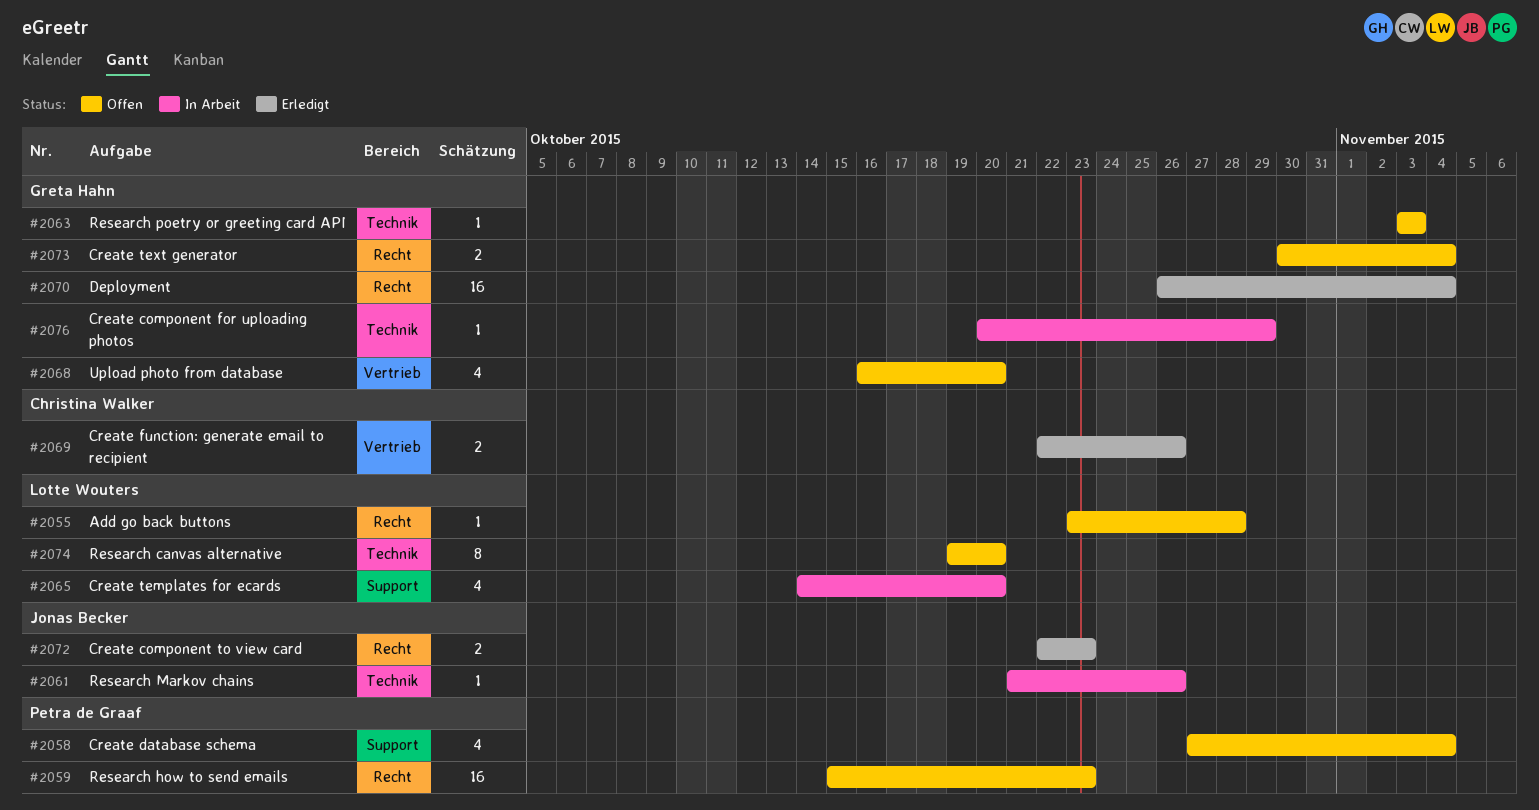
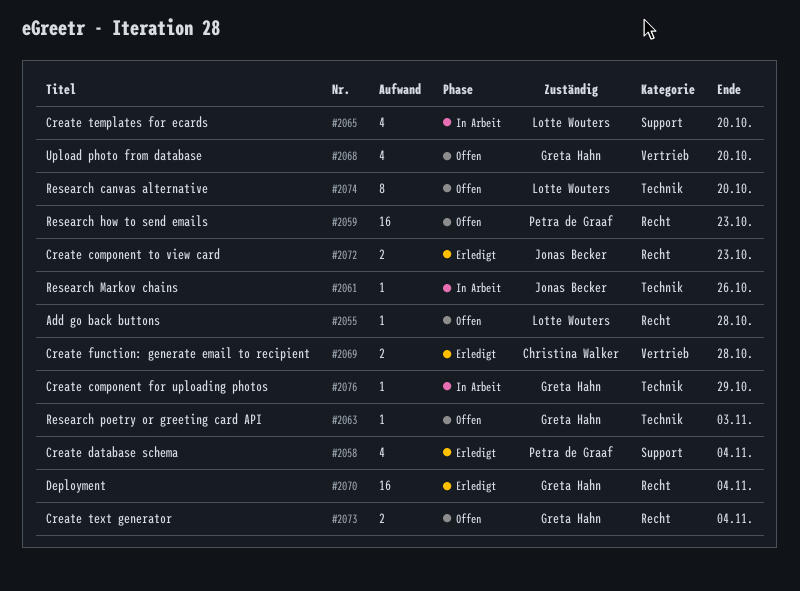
#2058, status: Offen -> Erledigt
#2069, due: Oct 26 -> Oct 28

